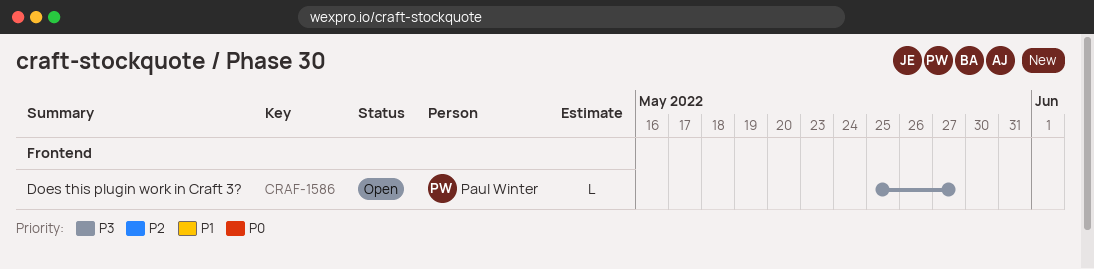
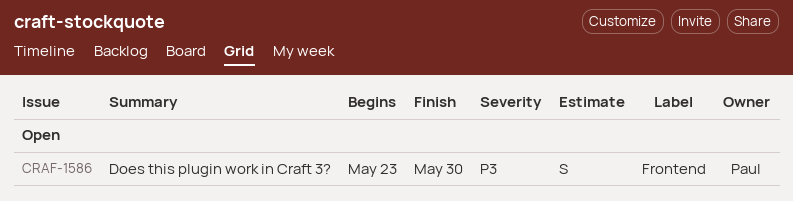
CRAF-1586, estimate: L -> S
CRAF-1586, start: May 25 -> May 23
CRAF-1586, due: May 27 -> May 30

